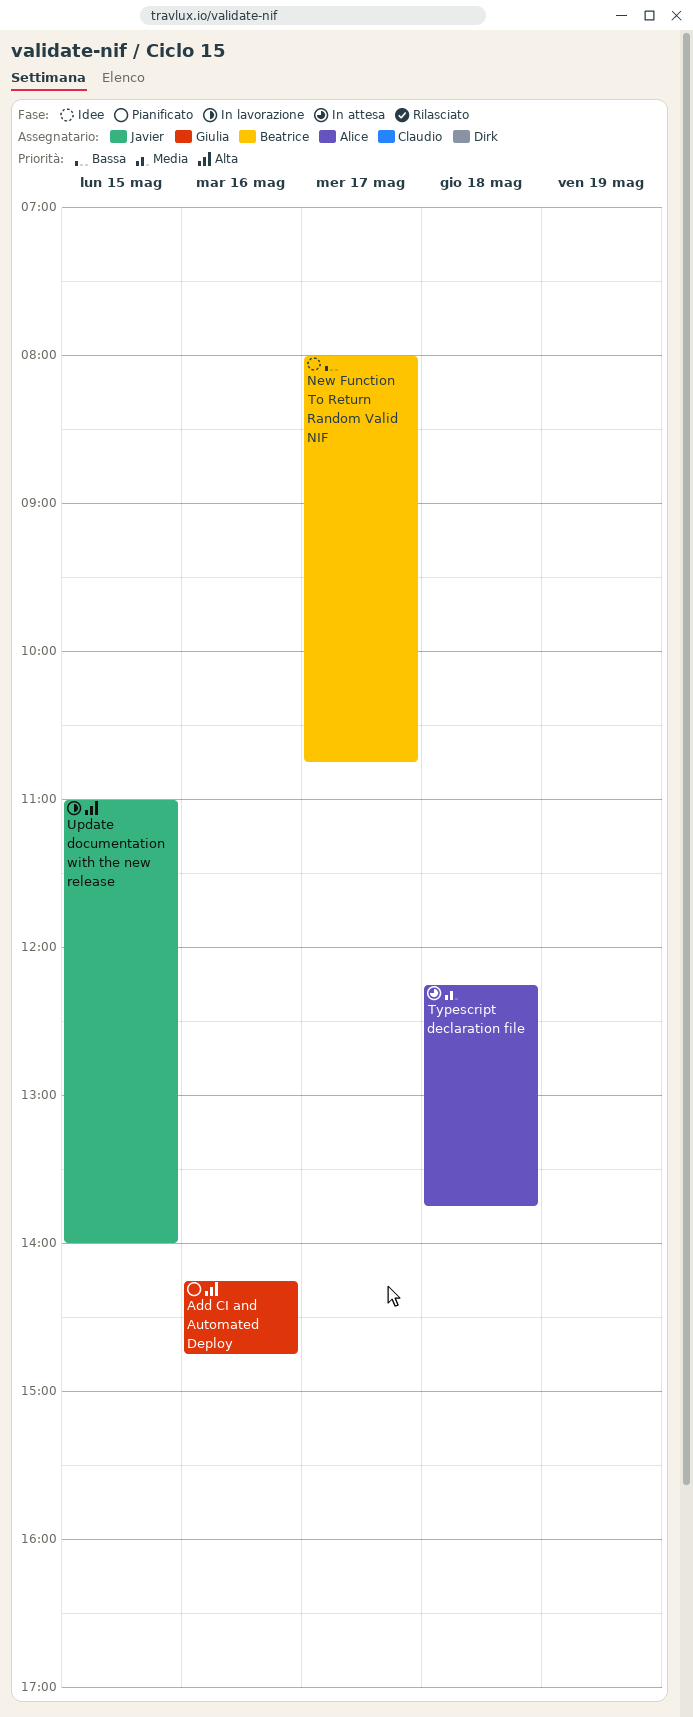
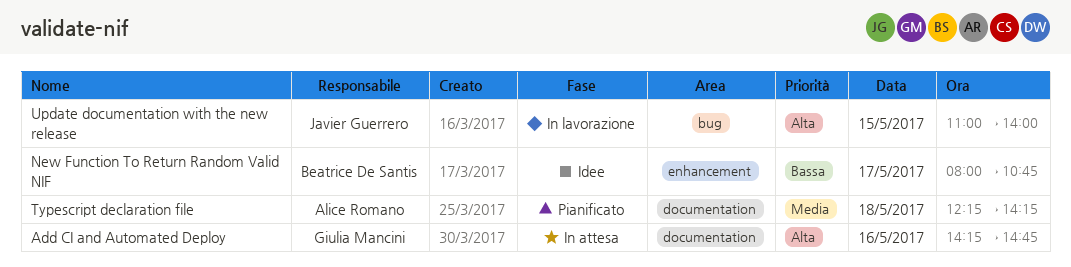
Add CI and Automated Deploy, status: Pianificato -> In attesa
Typescript declaration file, status: In attesa -> Pianificato
Typescript declaration file, ends: 13:45 -> 14:15

